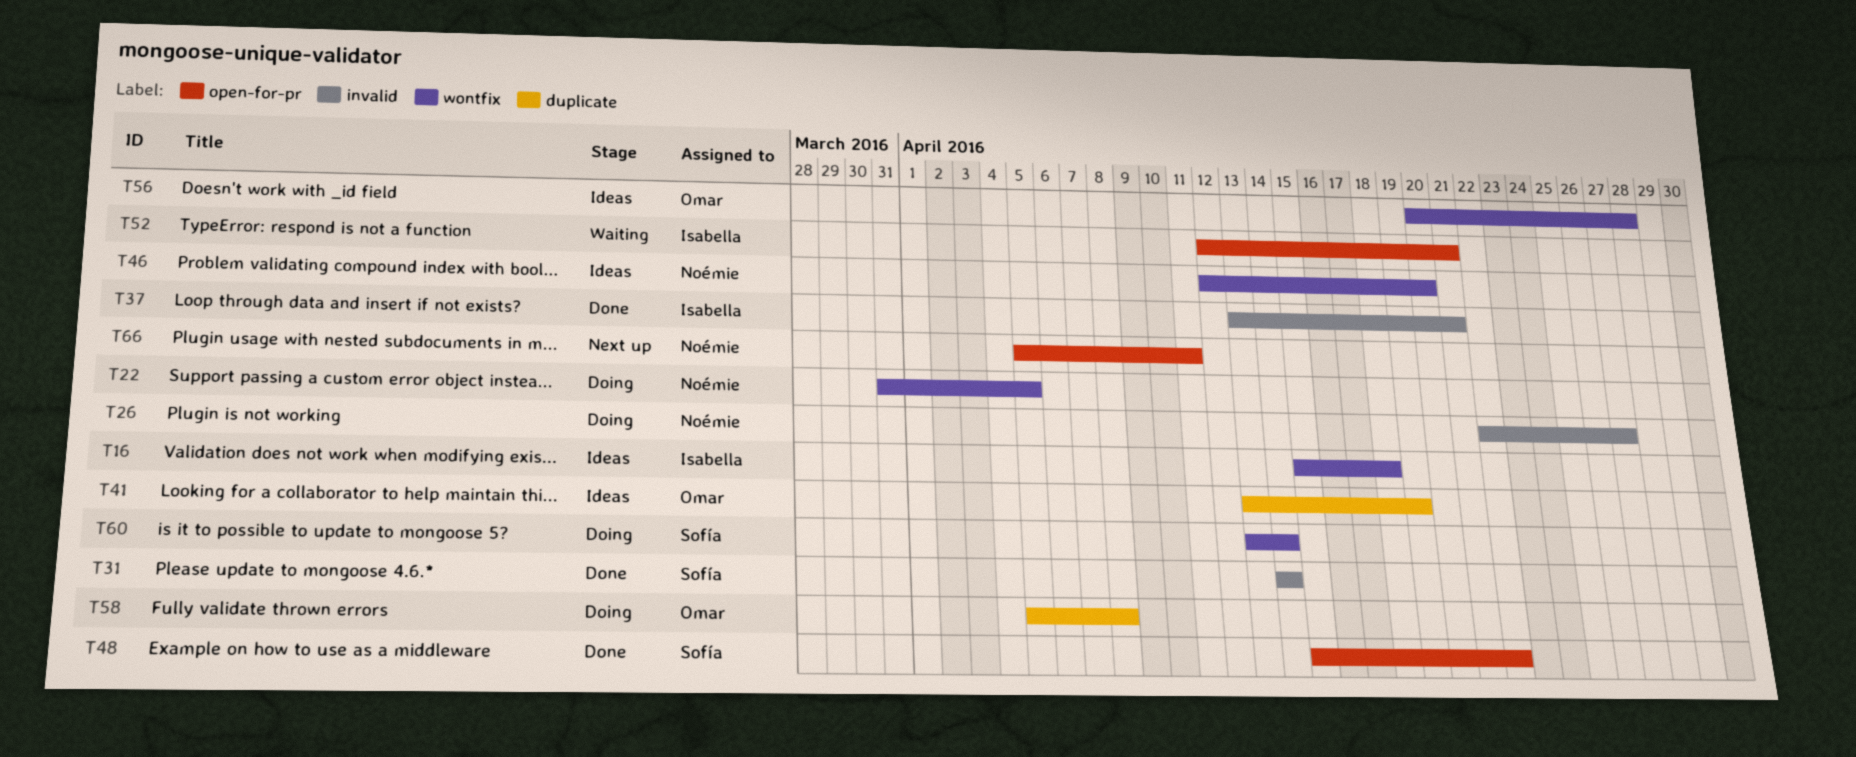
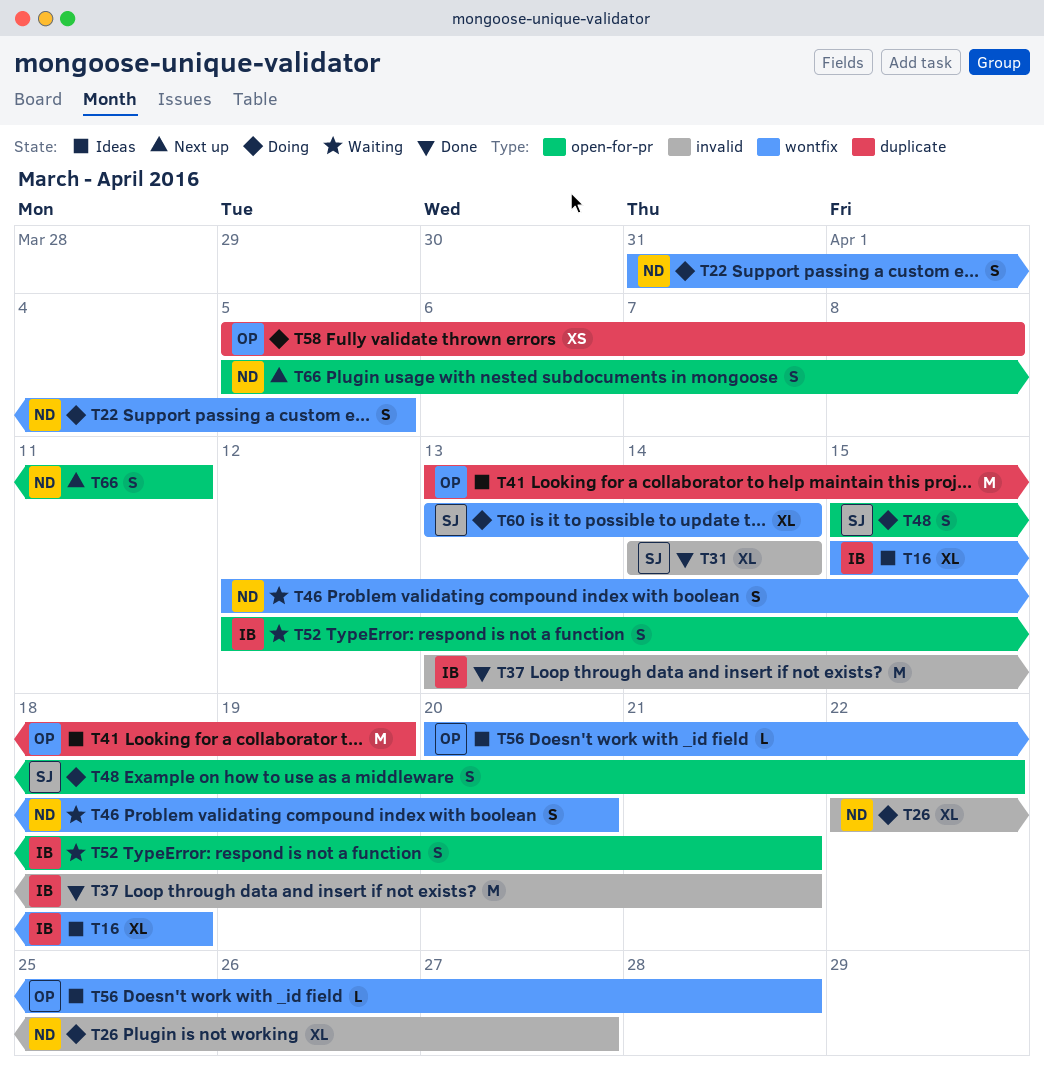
T46, status: Ideas -> Waiting
T48, status: Done -> Doing

